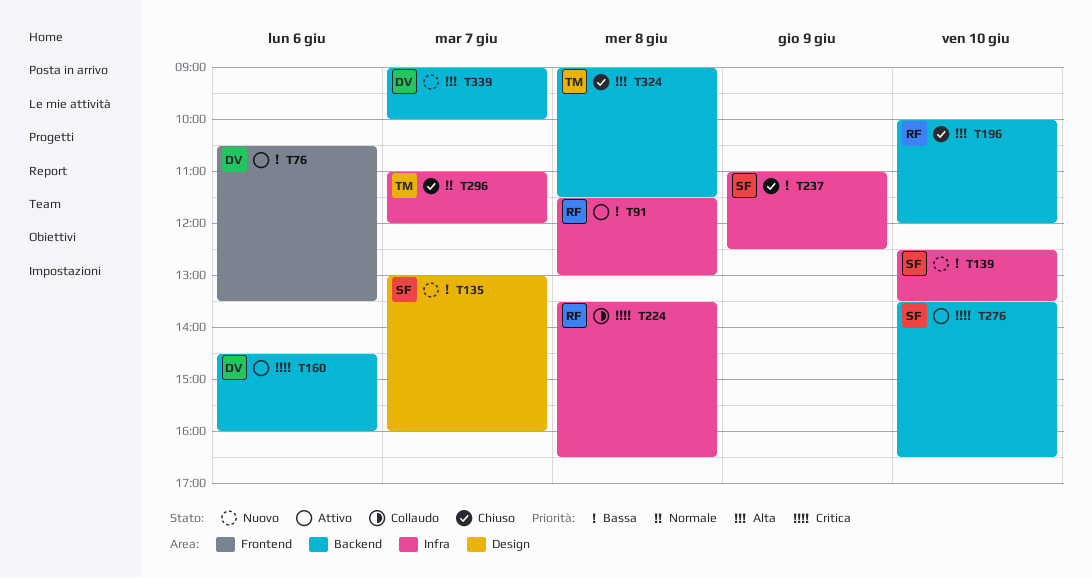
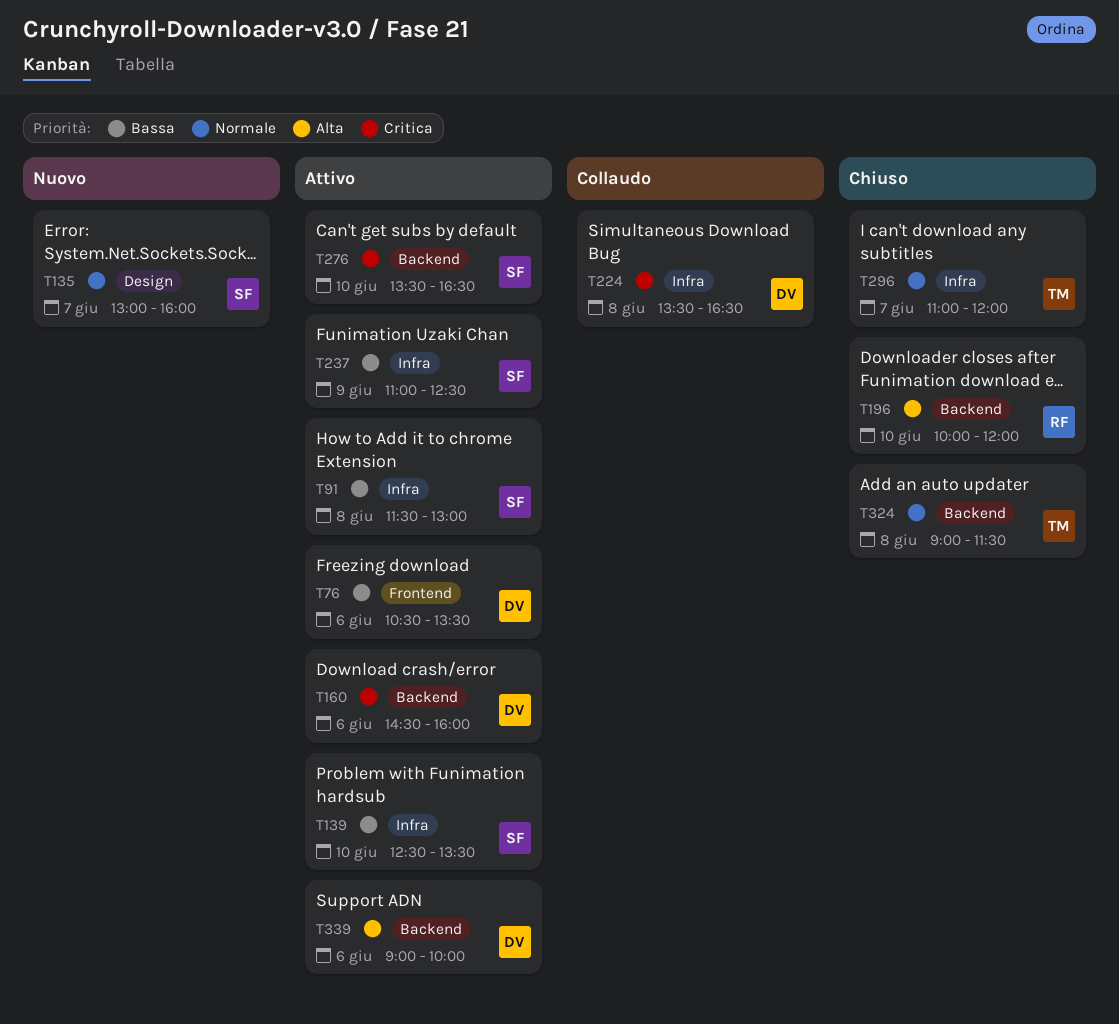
T91, owner: RF -> SF
T135, priority: Bassa -> Normale
T139, status: Nuovo -> Attivo
T224, owner: RF -> DV
T237, status: Chiuso -> Attivo
T324, priority: Alta -> Normale
T339, status: Nuovo -> Attivo
T339, day: Jun 7 -> Jun 6

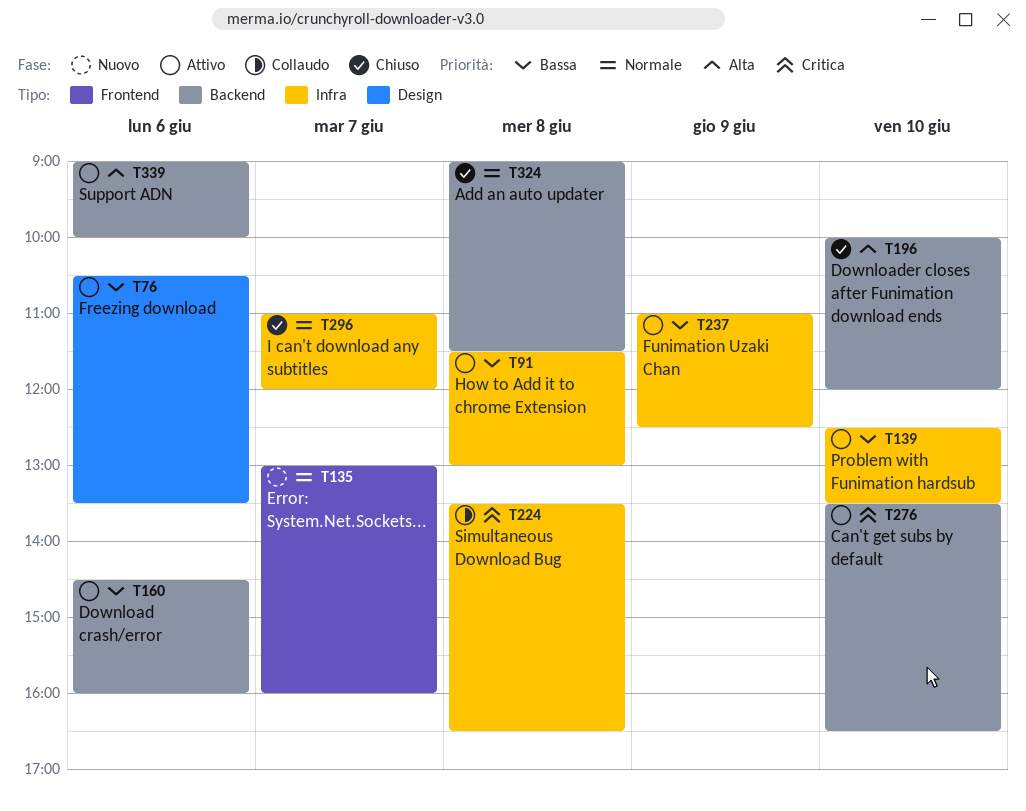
T76, label: Frontend -> Design
T135, label: Design -> Frontend
T160, priority: Critica -> Bassa

